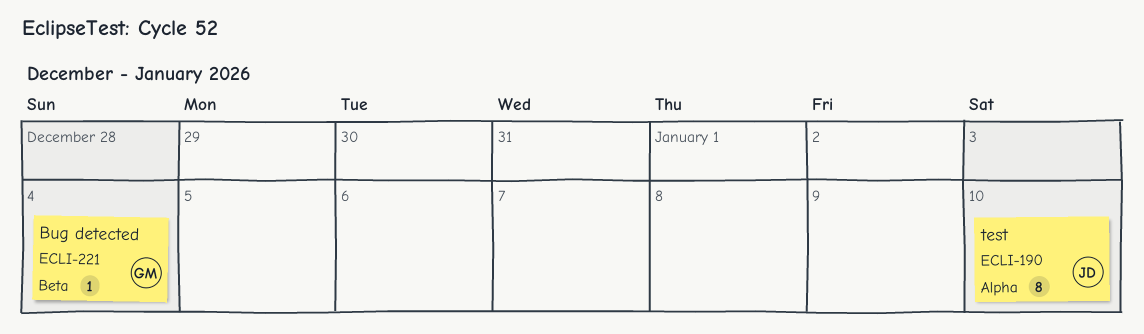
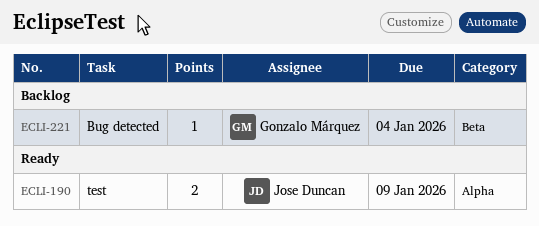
ECLI-190, estimate: 8 -> 2
ECLI-190, due: Jan 10 -> Jan 9

